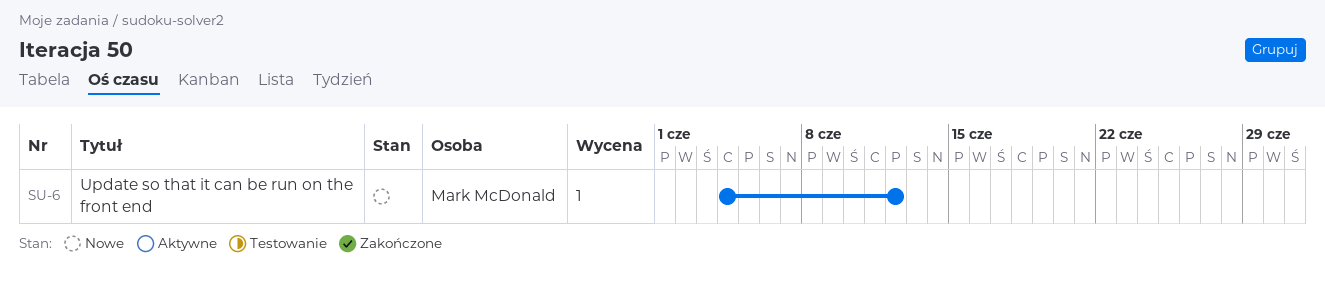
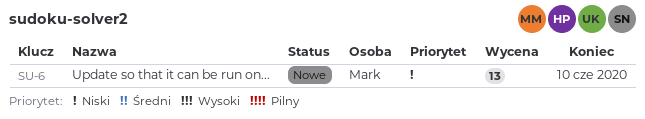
SU-6, estimate: 1 -> 13
SU-6, due: Jun 12 -> Jun 10

